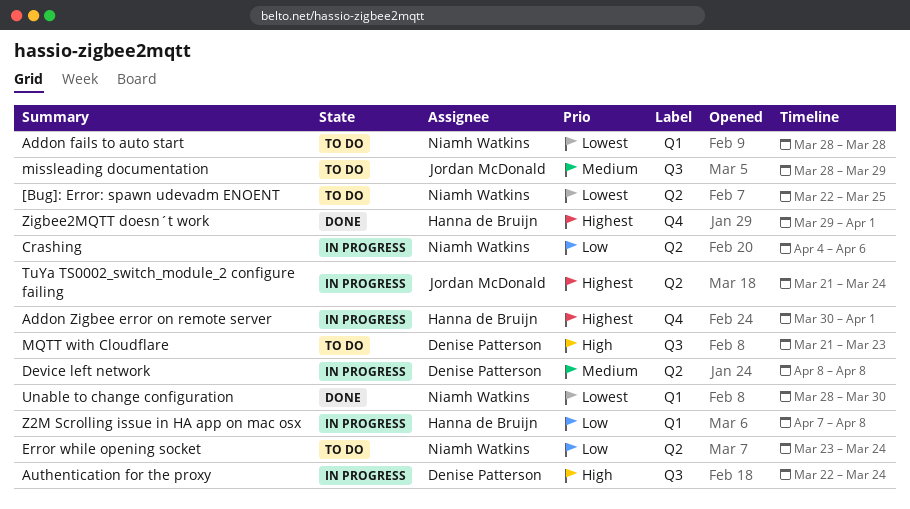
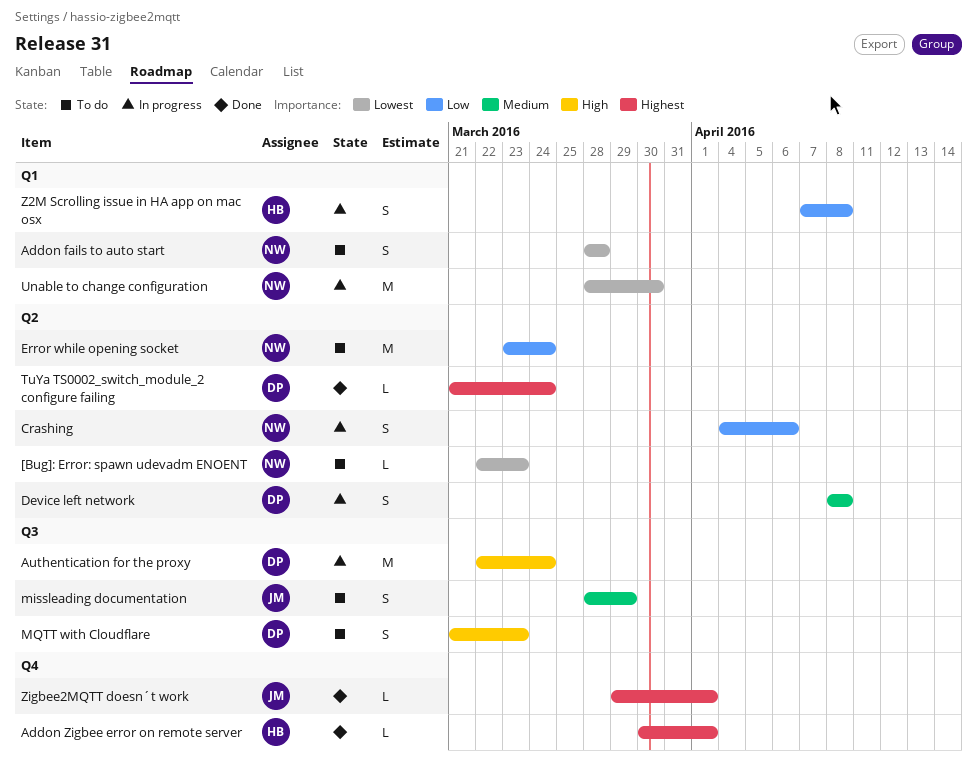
[Bug]: Error: spawn udevadm ENOENT, due: Mar 25 -> Mar 23
Addon Zigbee error on remote server, status: In progress -> Done
TuYa TS0002_switch_module_2 configure failing, status: In progress -> Done
TuYa TS0002_switch_module_2 configure failing, owner: Jordan McDonald -> Denise Patterson
Unable to change configuration, status: Done -> In progress
Zigbee2MQTT doesn´t work, owner: Hanna de Bruijn -> Jordan McDonald

